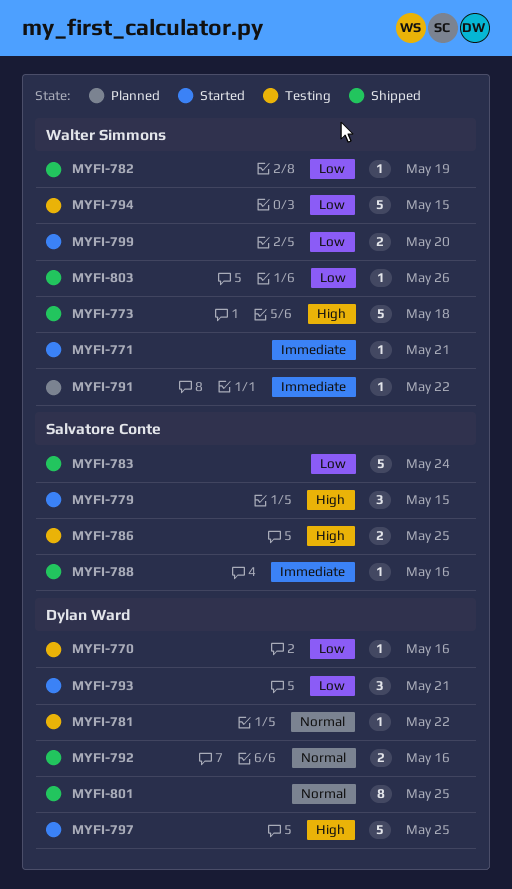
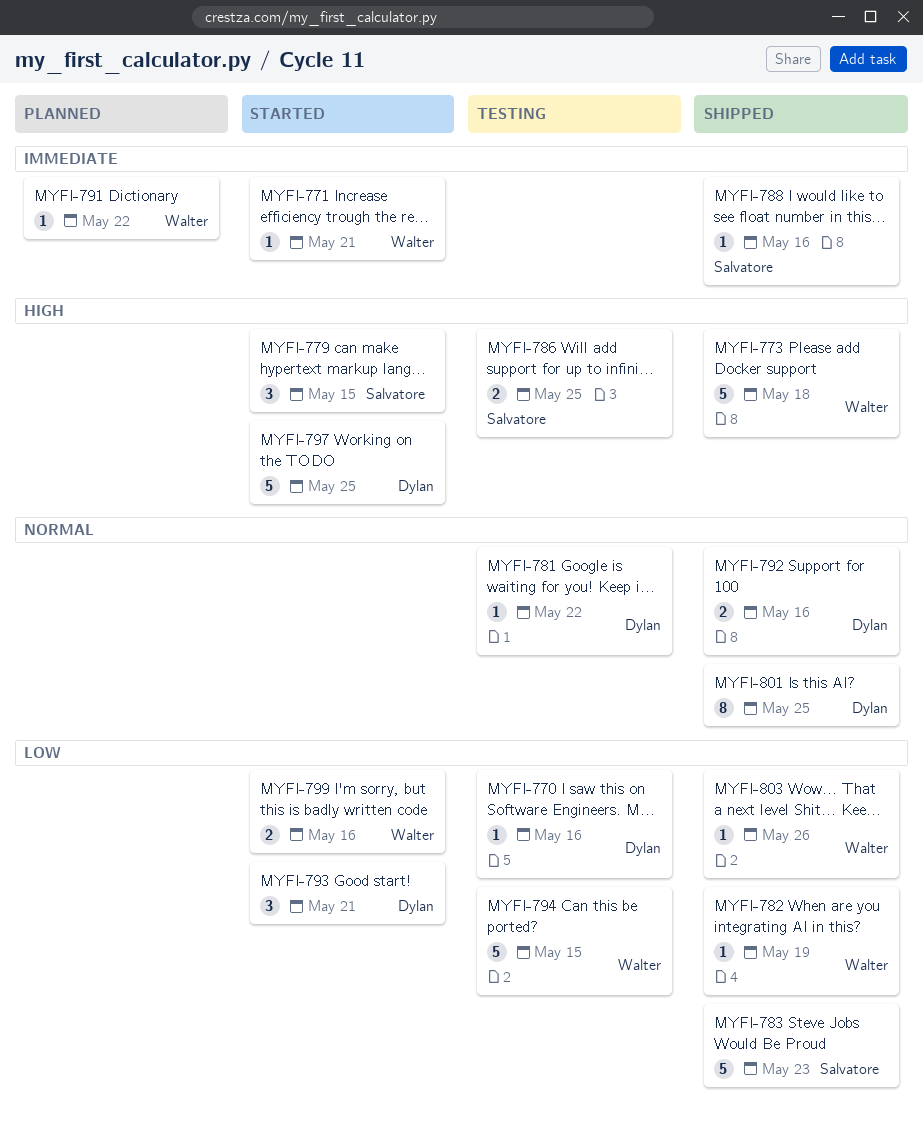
MYFI-783, due: May 24 -> May 23
MYFI-799, due: May 20 -> May 16

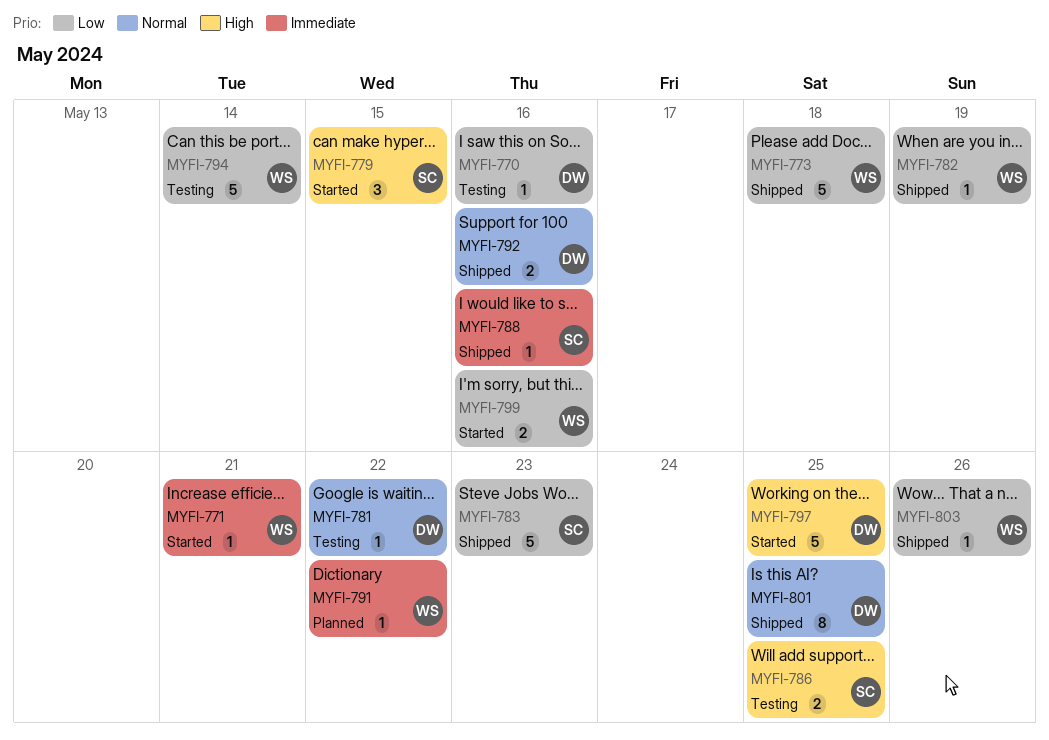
MYFI-773, priority: High -> Low
MYFI-793: present -> none
MYFI-794, due: May 15 -> May 14

